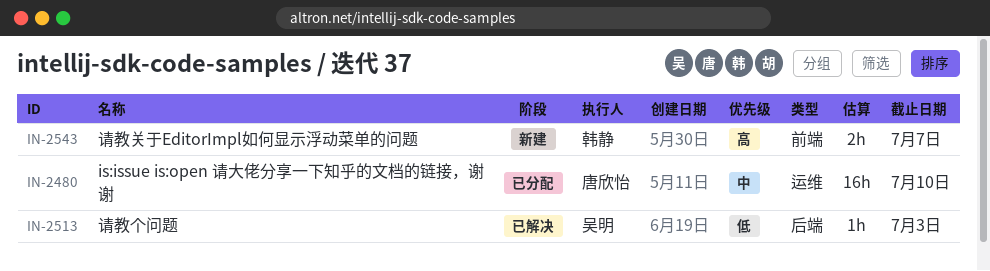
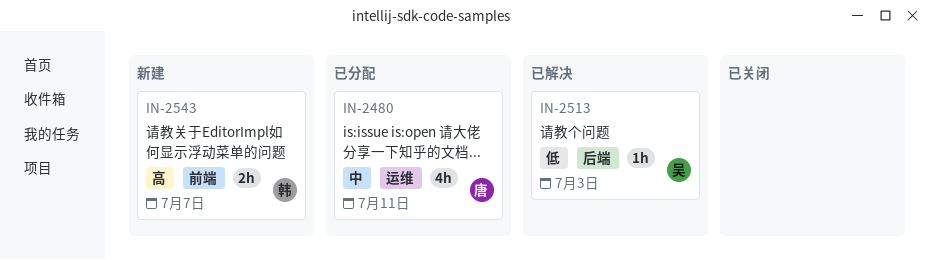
IN-2480, estimate: 16h -> 4h
IN-2480, due: Jul 10 -> Jul 11

